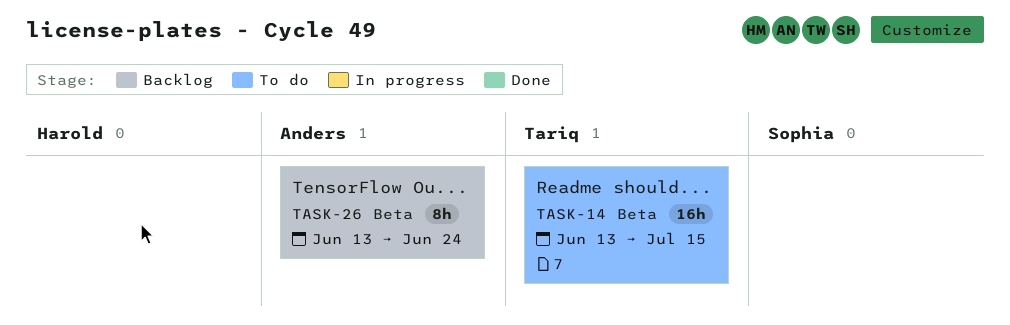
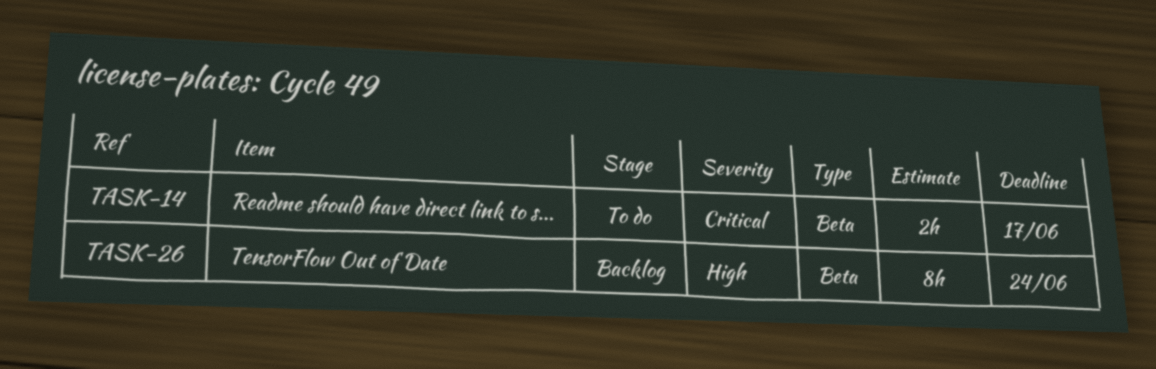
TASK-14, estimate: 16h -> 2h
TASK-14, due: Jul 15 -> Jun 17

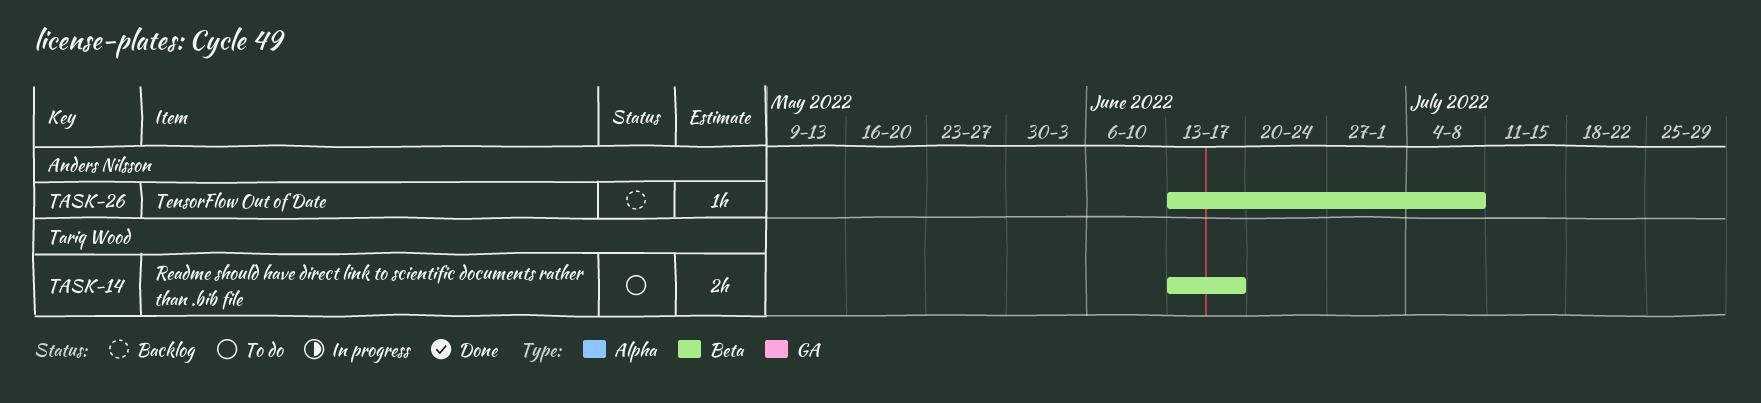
TASK-26, estimate: 8h -> 1h
TASK-26, due: Jun 24 -> Jul 8

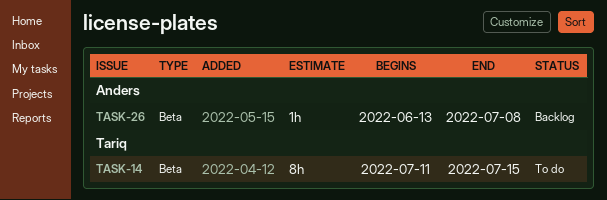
TASK-14, estimate: 2h -> 8h
TASK-14, start: Jun 13 -> Jul 11
TASK-14, due: Jun 17 -> Jul 15

